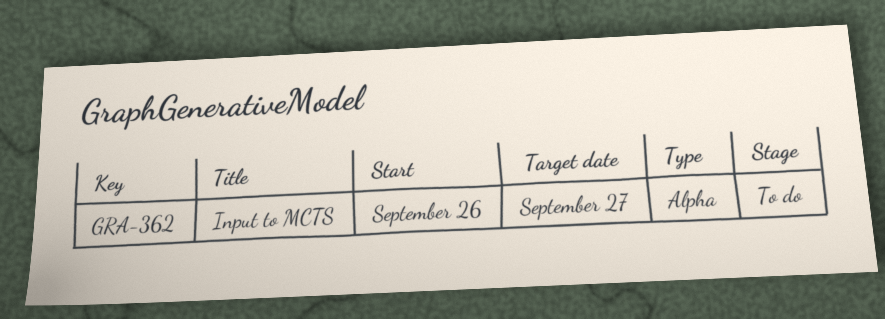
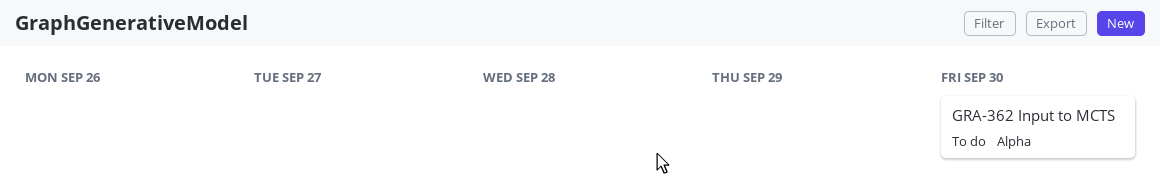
GRA-362, due: Sep 27 -> Sep 30

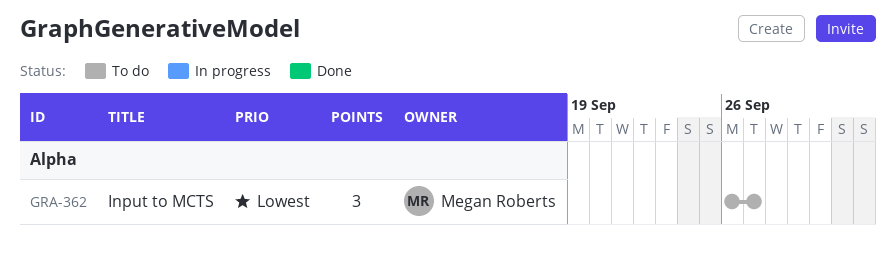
GRA-362, due: Sep 30 -> Sep 27

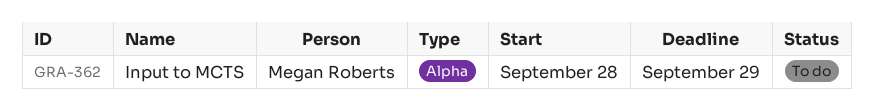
GRA-362, start: Sep 26 -> Sep 28
GRA-362, due: Sep 27 -> Sep 29

